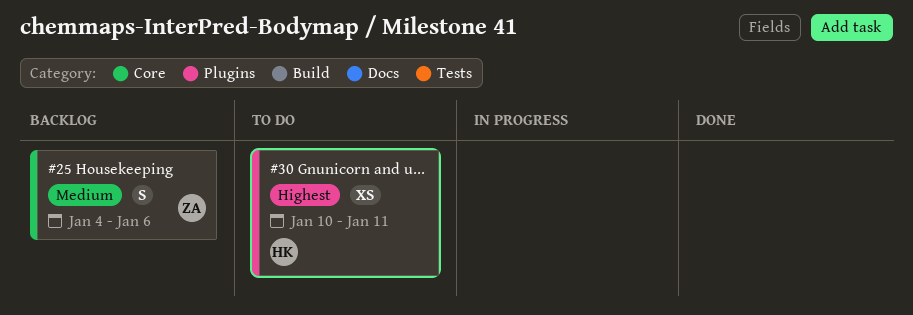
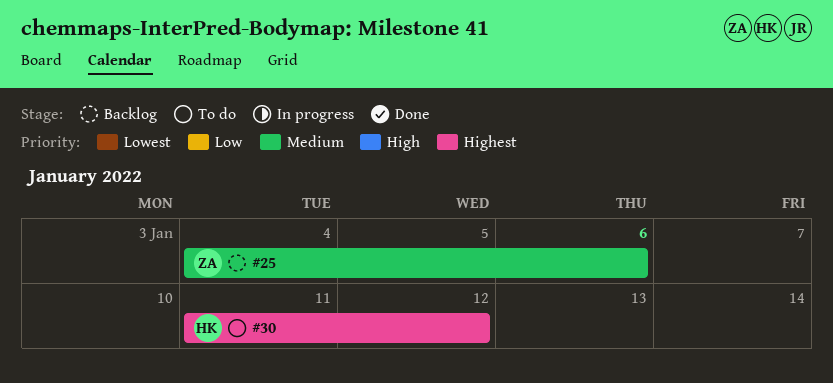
#30, start: Jan 10 -> Jan 11
#30, due: Jan 11 -> Jan 12

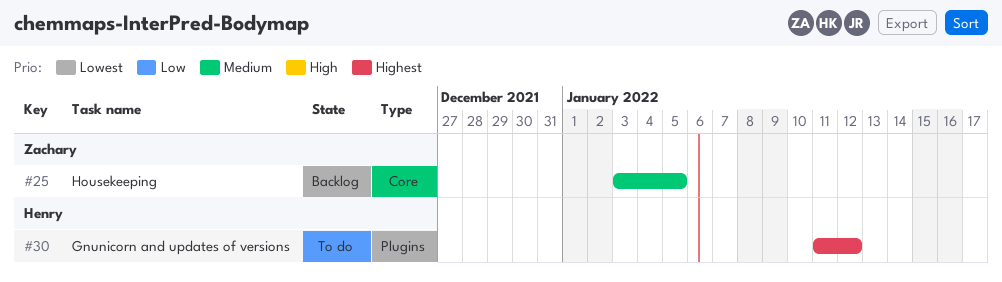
#25, start: Jan 4 -> Jan 3
#25, due: Jan 6 -> Jan 5

